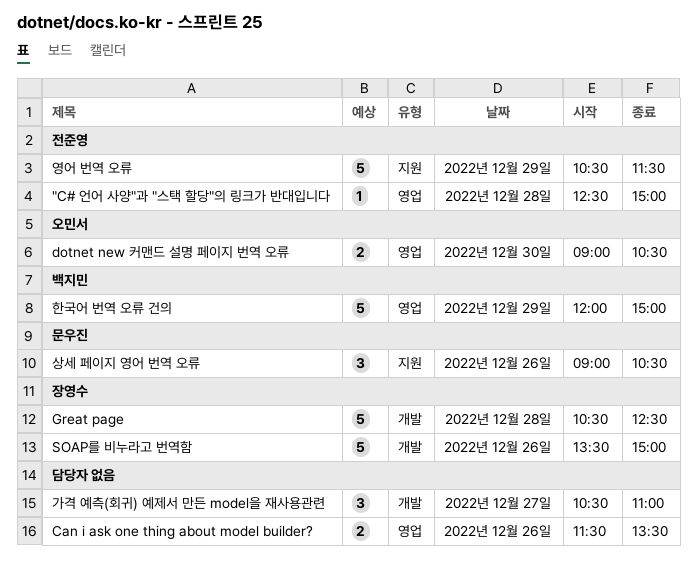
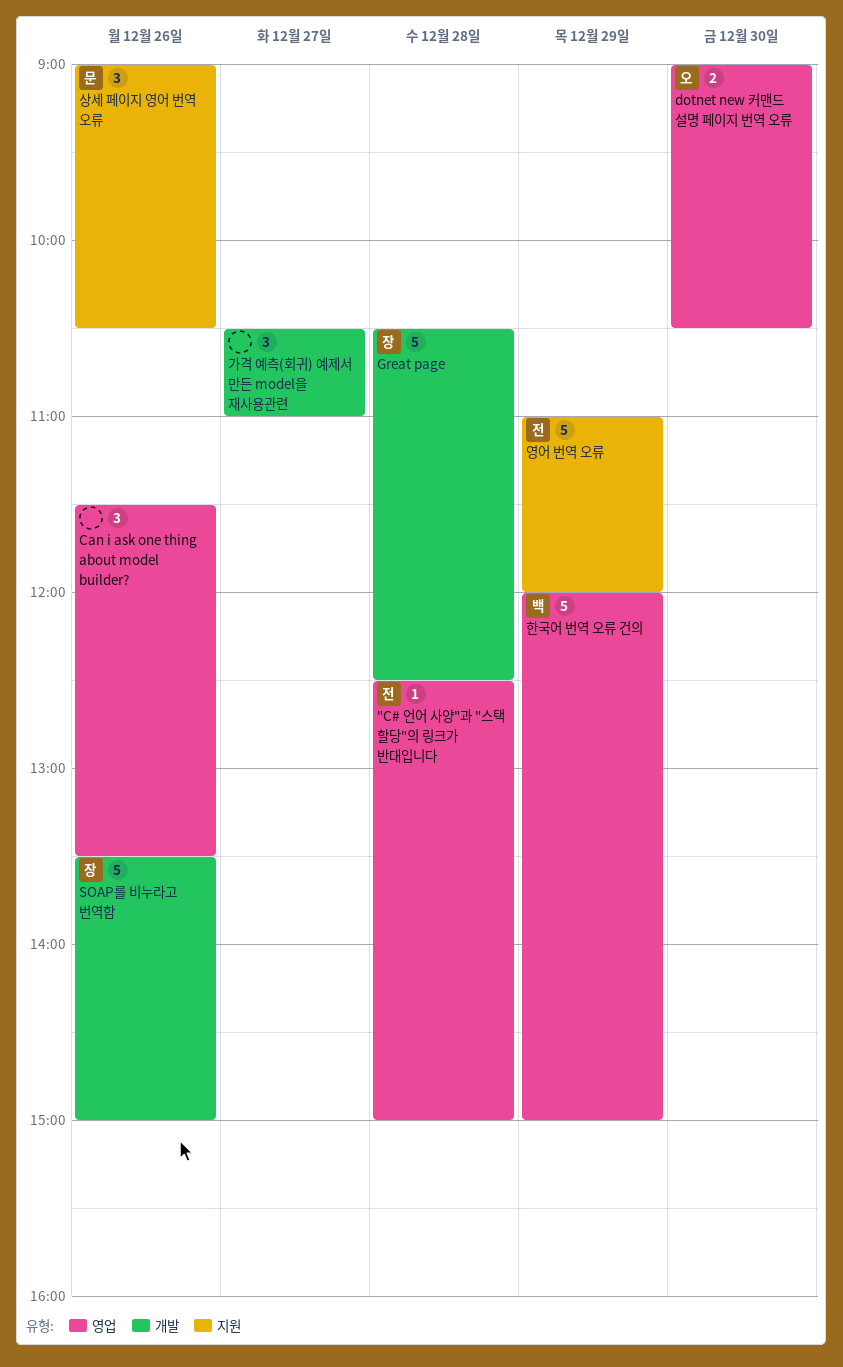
Can i ask one thing about model builder?, estimate: 2 -> 3
영어 번역 오류, begins: 10:30 -> 11:00
영어 번역 오류, ends: 11:30 -> 12:00

